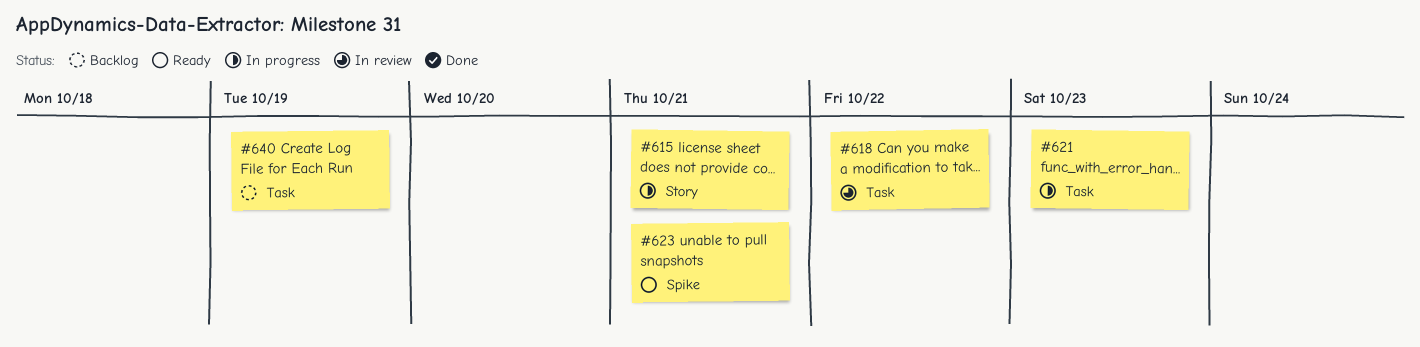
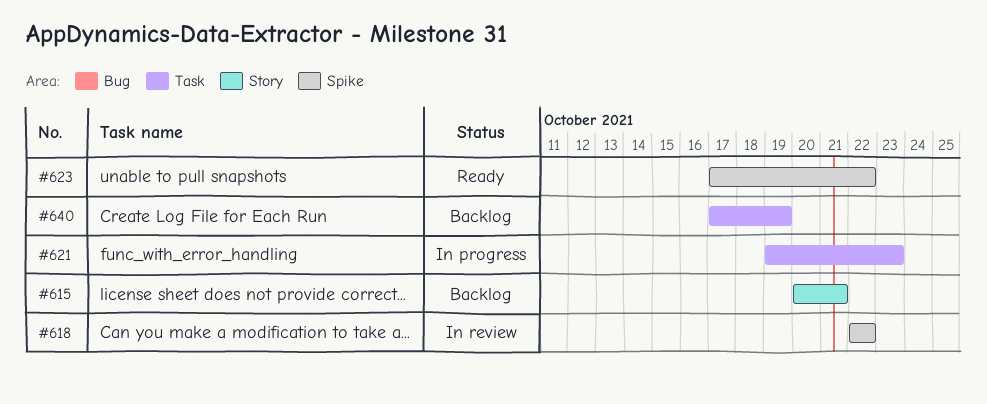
#615, status: In progress -> Backlog
#618, label: Task -> Spike
#623, due: Oct 21 -> Oct 22

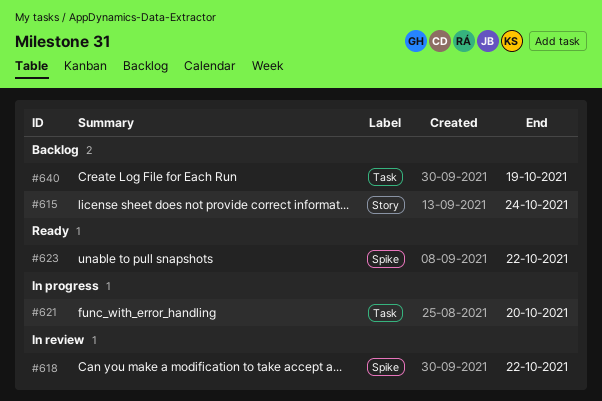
#615, due: Oct 21 -> Oct 24
#621, due: Oct 23 -> Oct 20

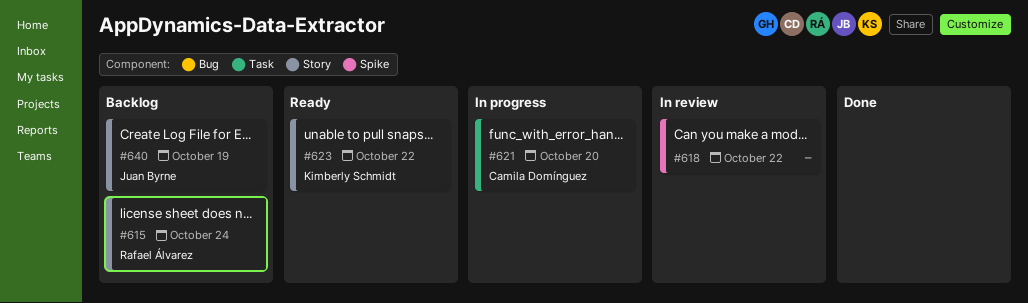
#623, label: Spike -> Story
#640, label: Task -> Story

